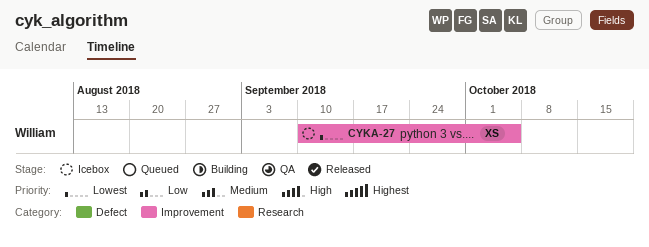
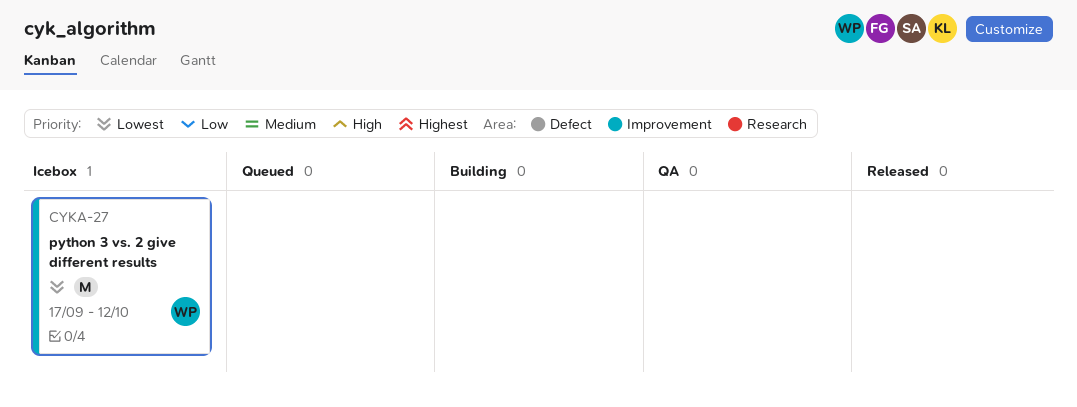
CYKA-27, estimate: XS -> M
CYKA-27, start: Sep 10 -> Sep 17
CYKA-27, due: Oct 5 -> Oct 12

